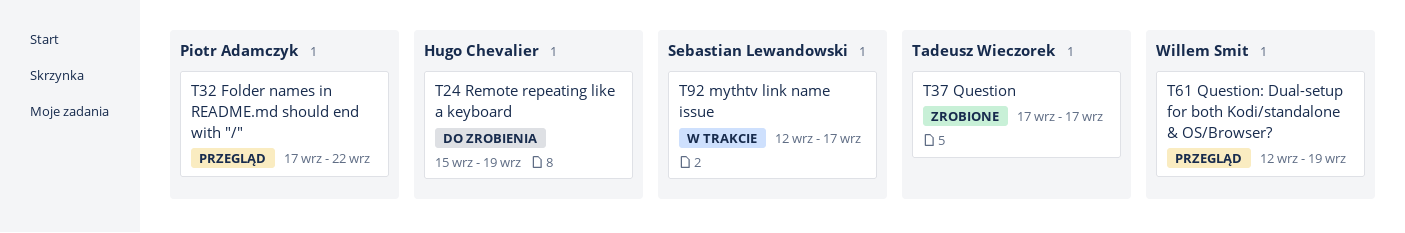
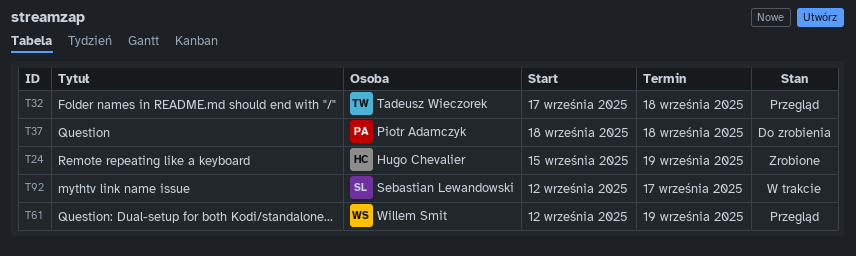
T24, status: Do zrobienia -> Zrobione
T32, owner: Piotr Adamczyk -> Tadeusz Wieczorek
T32, due: Sep 22 -> Sep 18
T37, status: Zrobione -> Do zrobienia
T37, owner: Tadeusz Wieczorek -> Piotr Adamczyk
T37, start: Sep 17 -> Sep 18
T37, due: Sep 17 -> Sep 18

